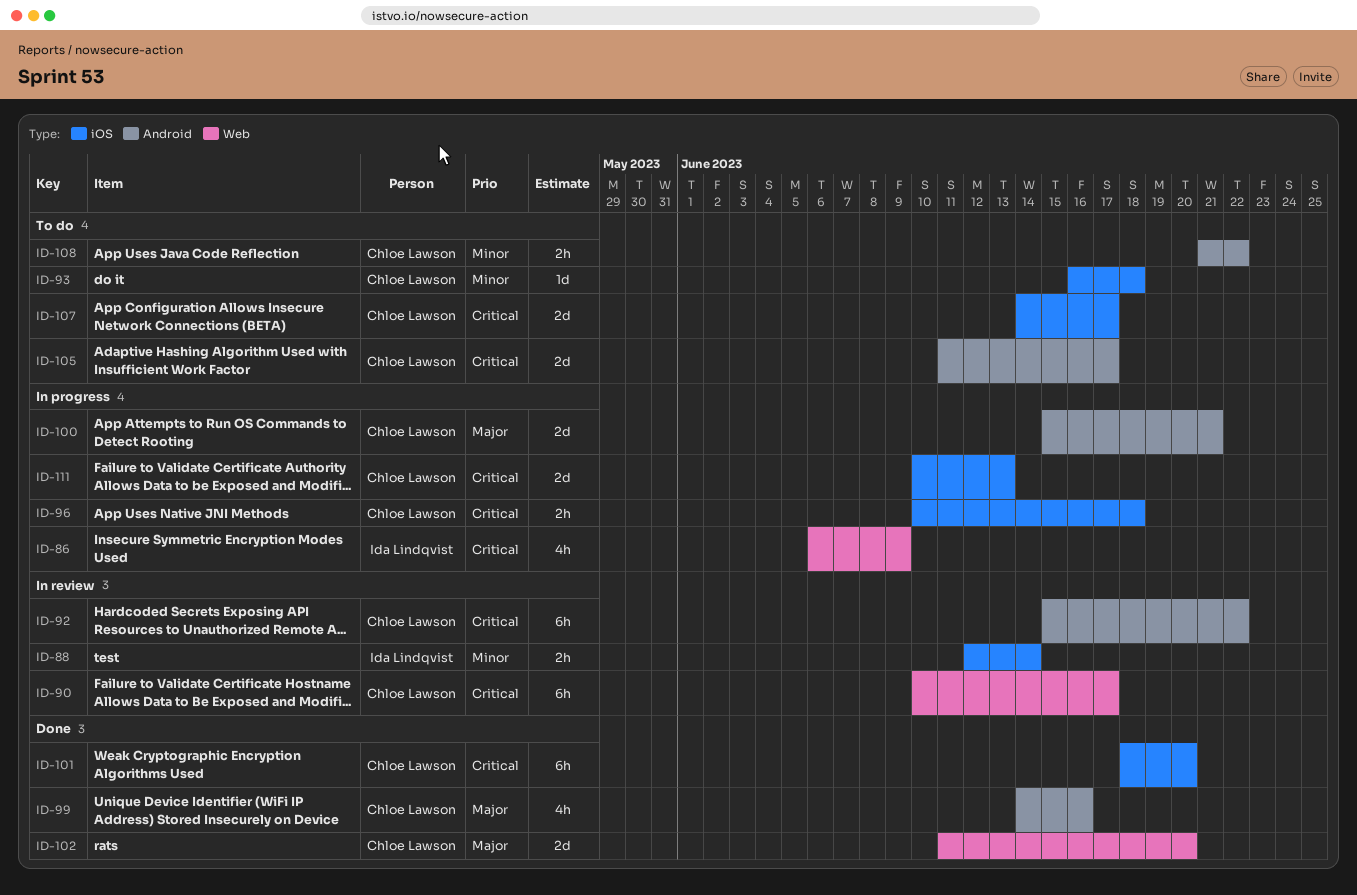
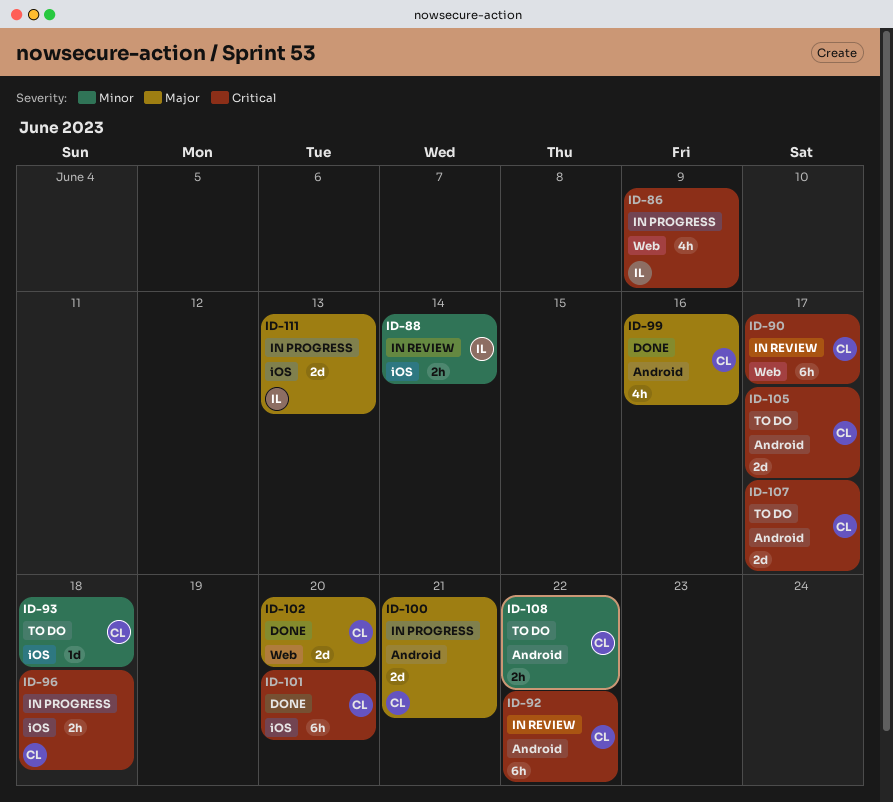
ID-107, label: iOS -> Android
ID-111, owner: Chloe Lawson -> Ida Lindqvist
ID-111, priority: Critical -> Major

